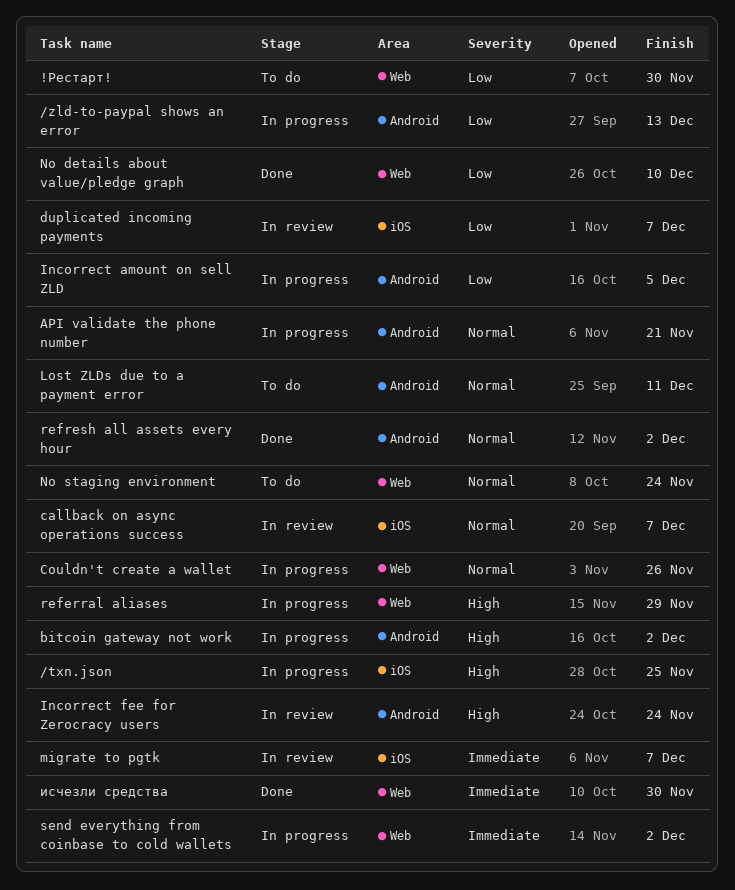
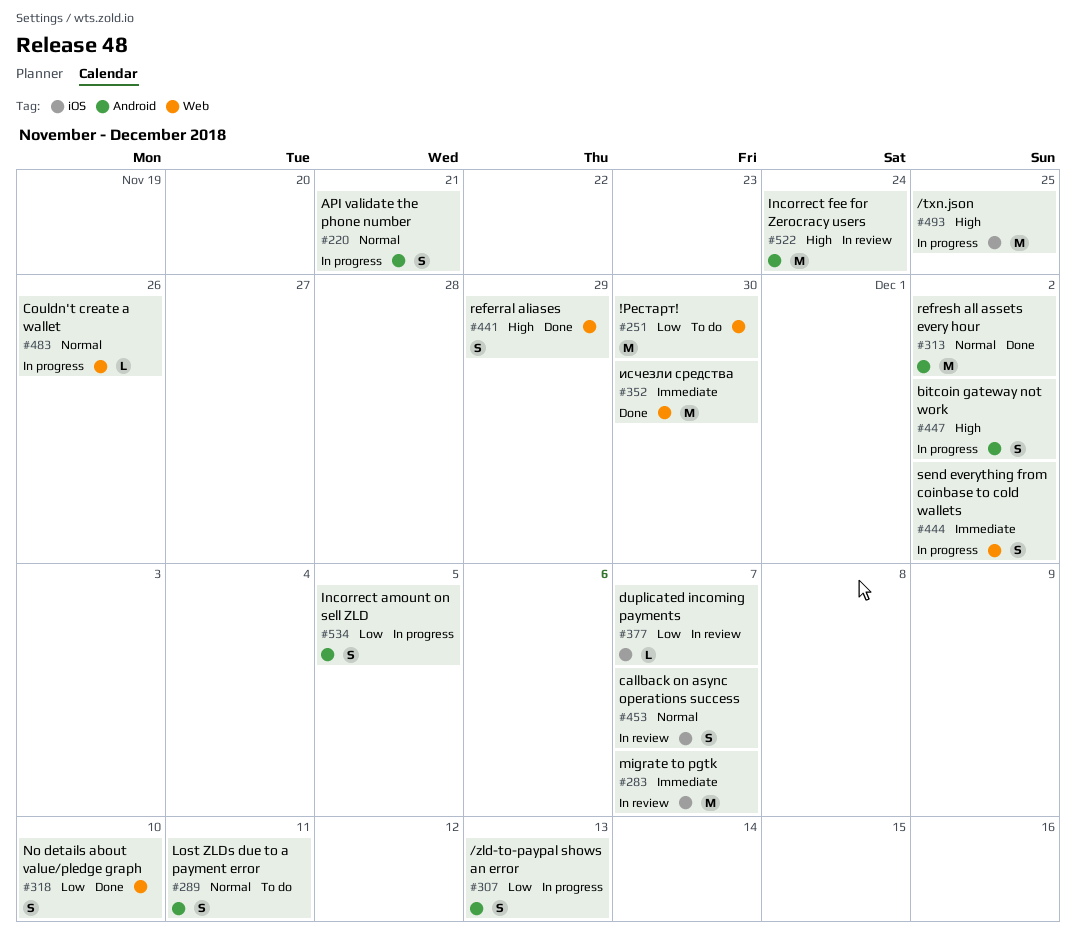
No staging environment: present -> none
referral aliases, status: In progress -> Done

